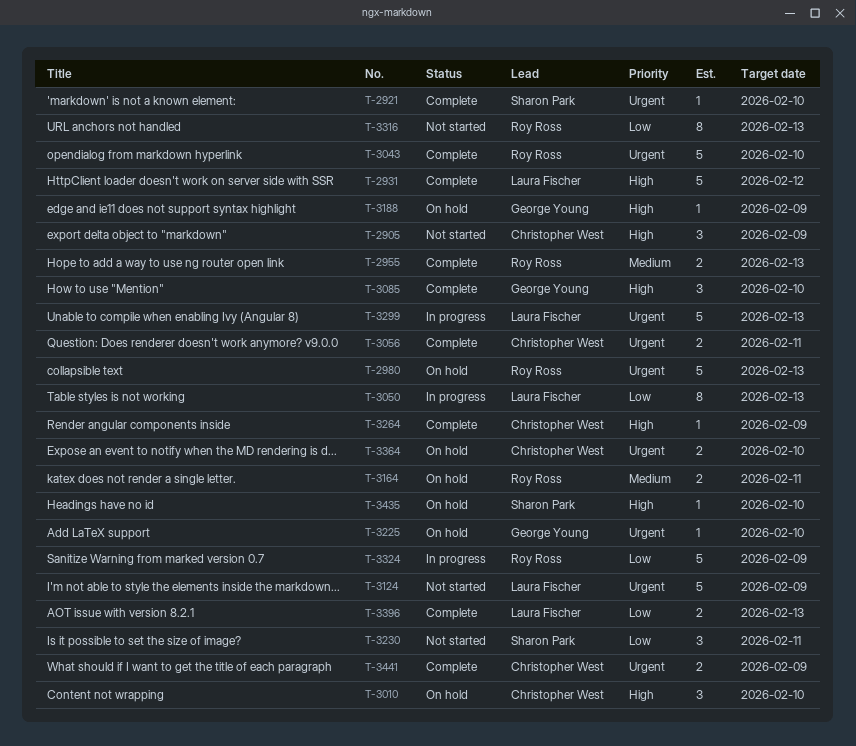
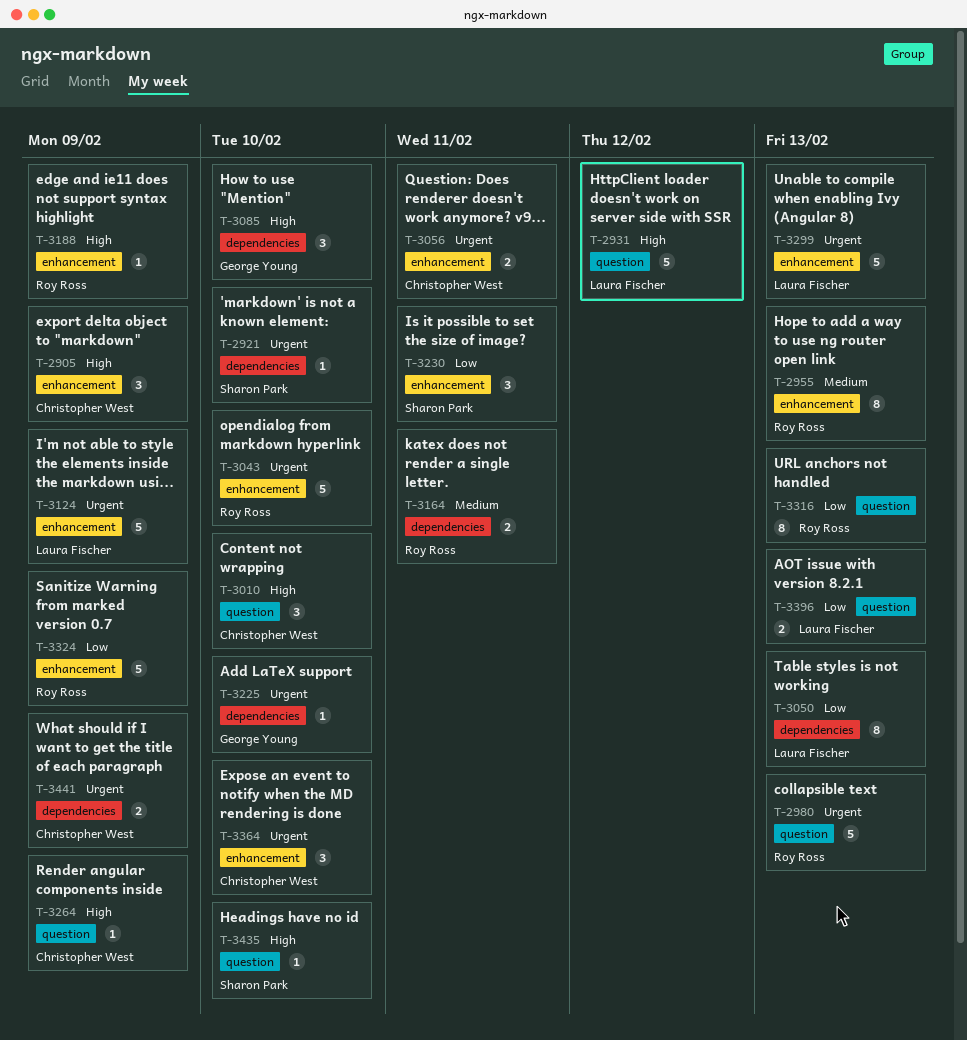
T-2955, estimate: 2 -> 8
T-3188, owner: George Young -> Roy Ross
T-3364, estimate: 2 -> 3

